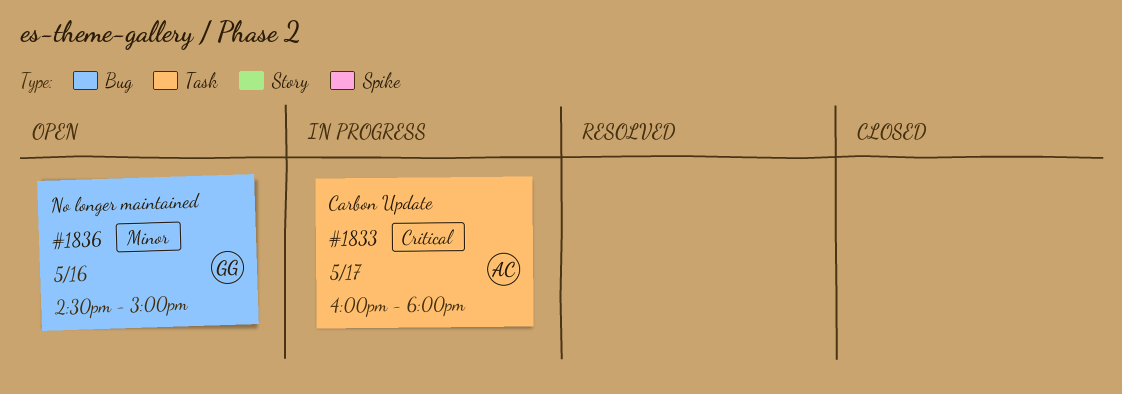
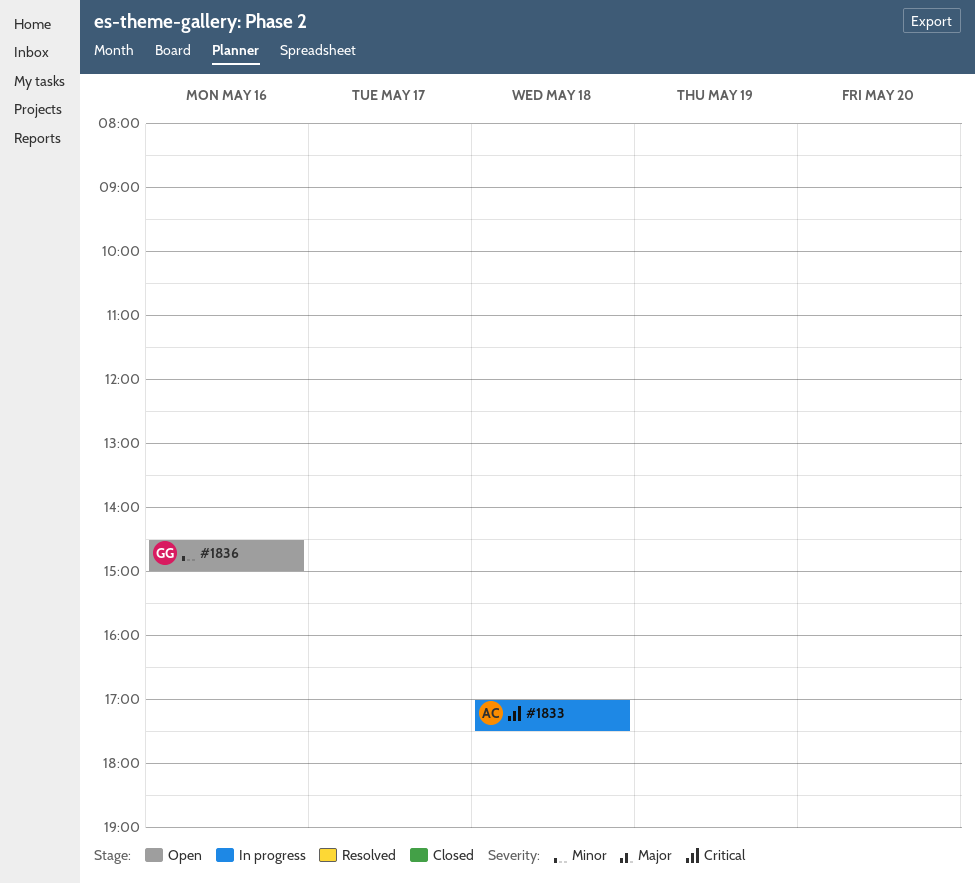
#1833, day: May 17 -> May 18
#1833, begins: 16:00 -> 17:00
#1833, ends: 18:00 -> 17:30

